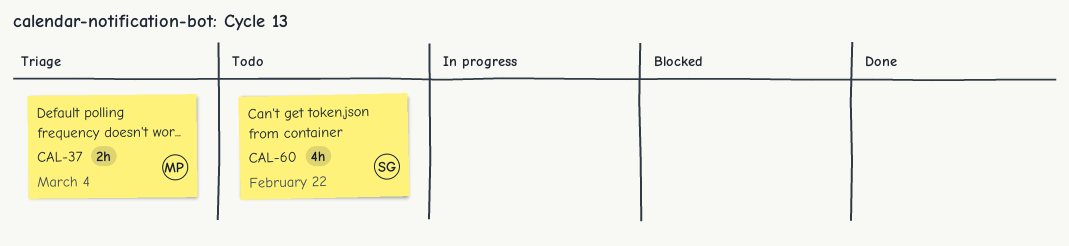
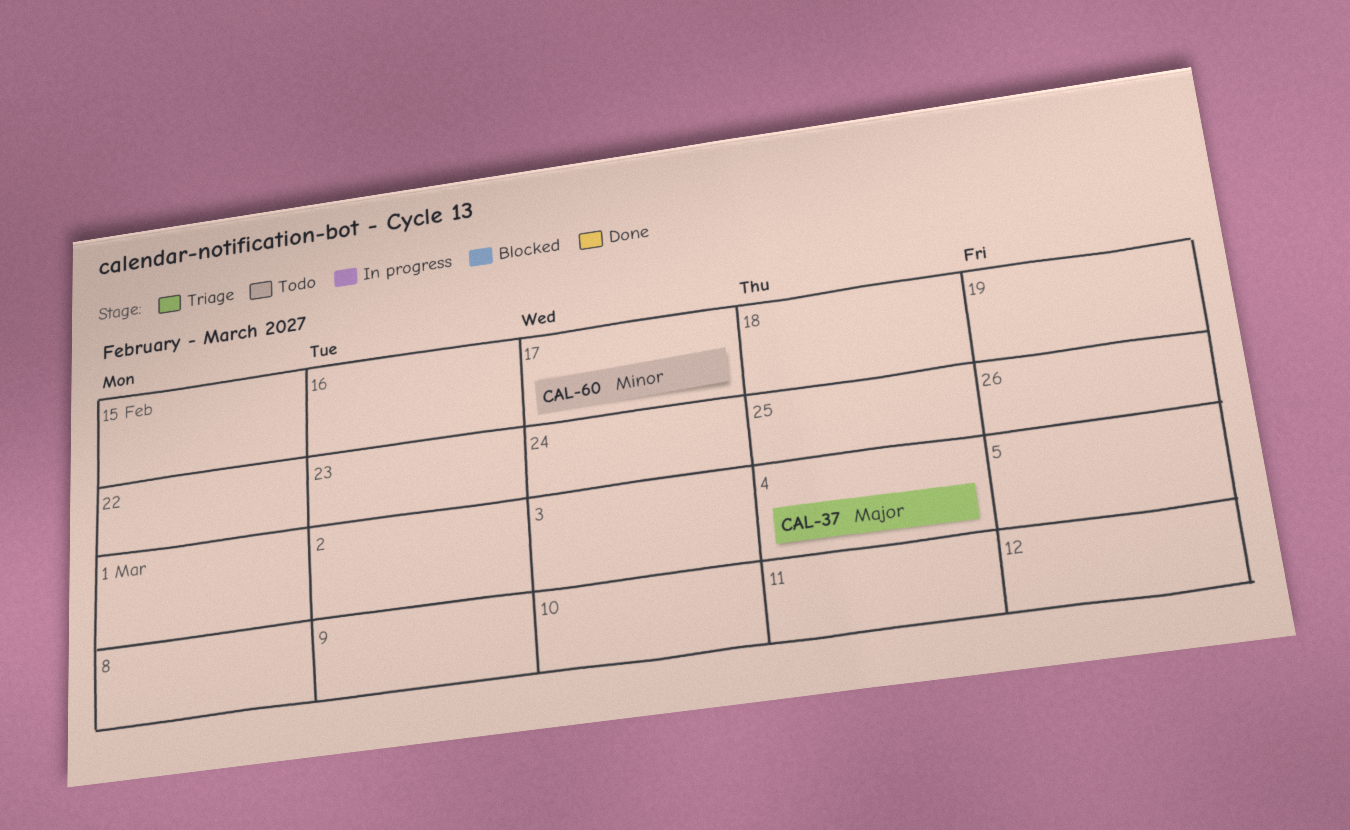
CAL-60, due: Feb 22 -> Feb 17

